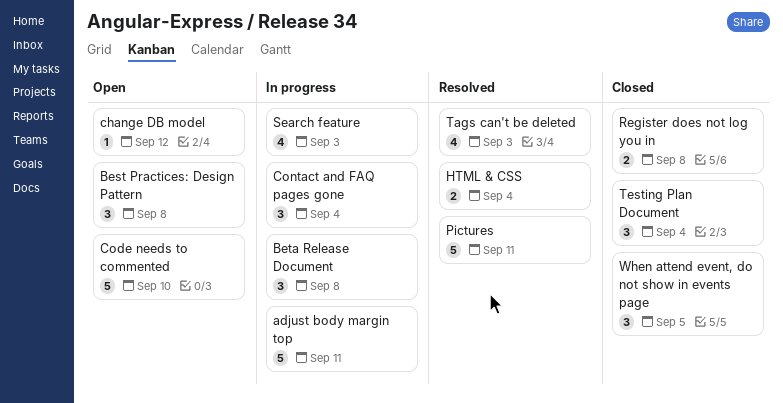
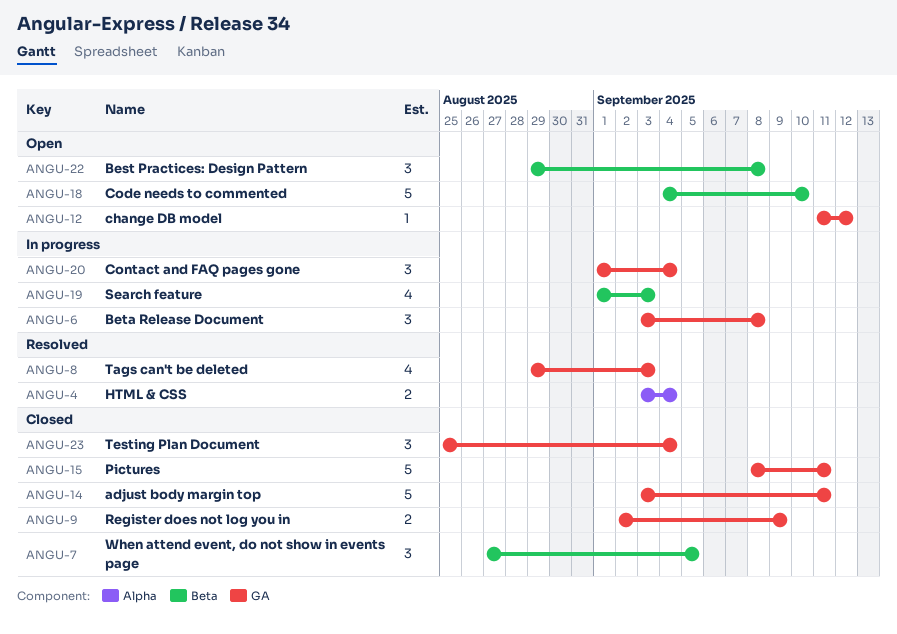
adjust body margin top, status: In progress -> Closed
Pictures, status: Resolved -> Closed
Register does not log you in, due: Sep 8 -> Sep 9

